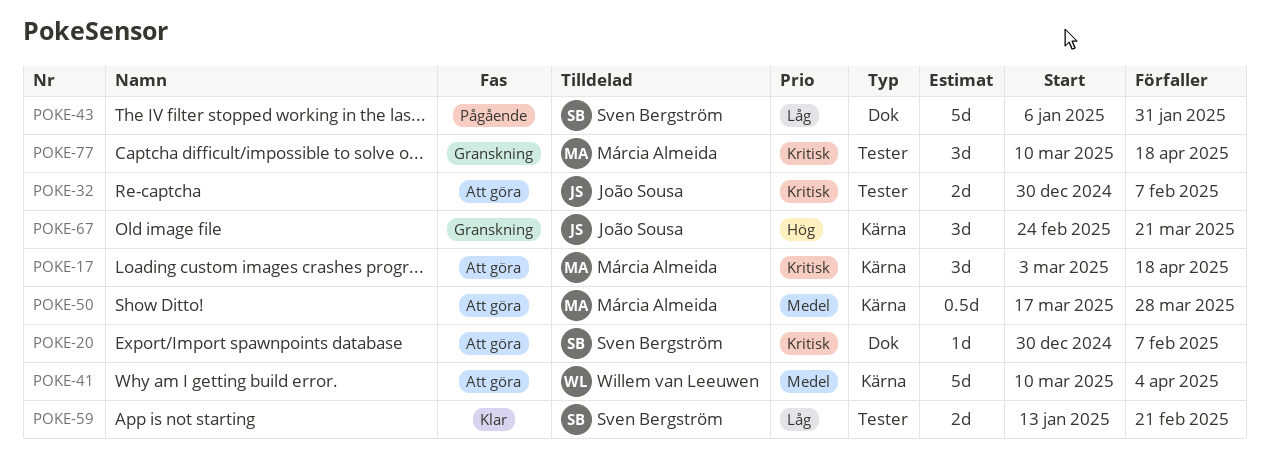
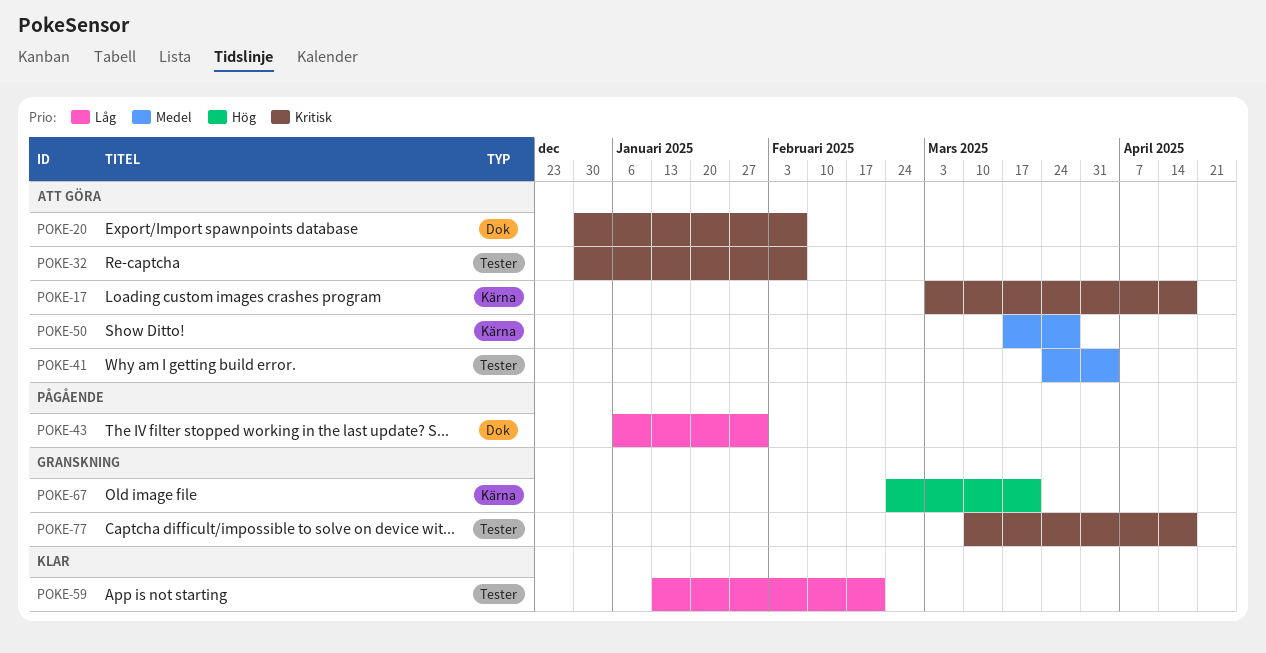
POKE-41, label: Kärna -> Tester
POKE-41, start: Mar 10 -> Mar 24

